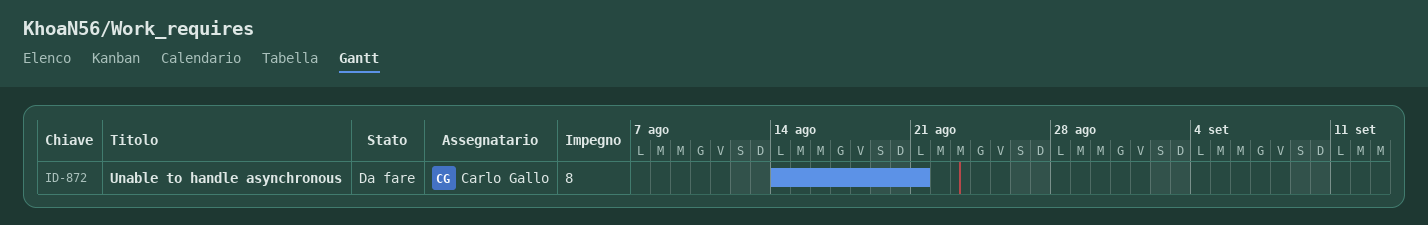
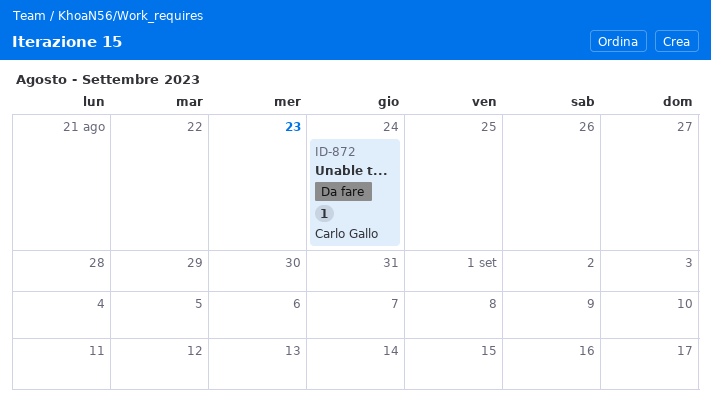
ID-872, estimate: 8 -> 1
ID-872, due: Aug 21 -> Aug 24

